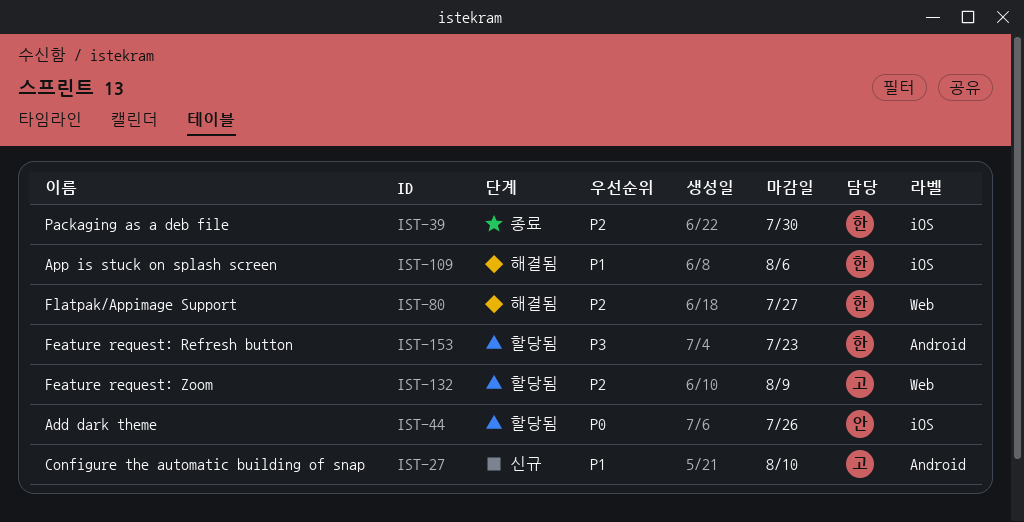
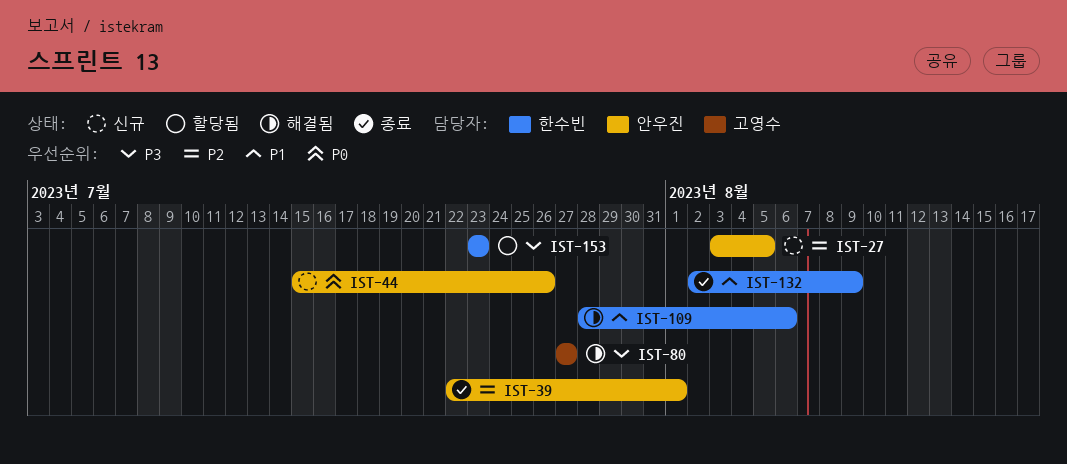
IST-27, owner: 고영수 -> 안우진
IST-27, priority: P1 -> P2
IST-27, due: Aug 10 -> Aug 5
IST-39, owner: 한수빈 -> 안우진
IST-39, due: Jul 30 -> Aug 1
IST-44, status: 할당됨 -> 신규
IST-80, owner: 한수빈 -> 고영수
IST-80, priority: P2 -> P3
IST-132, status: 할당됨 -> 종료
IST-132, owner: 고영수 -> 한수빈
IST-132, priority: P2 -> P1

